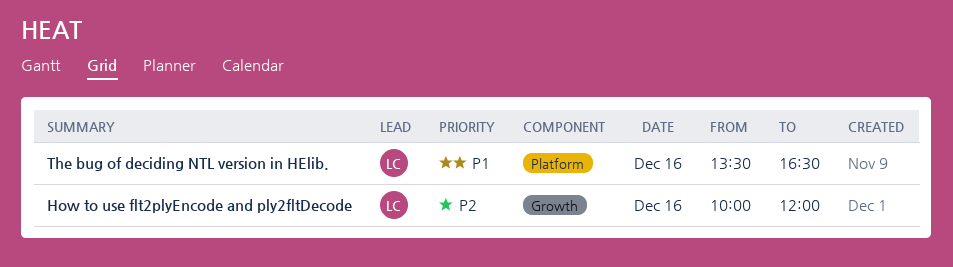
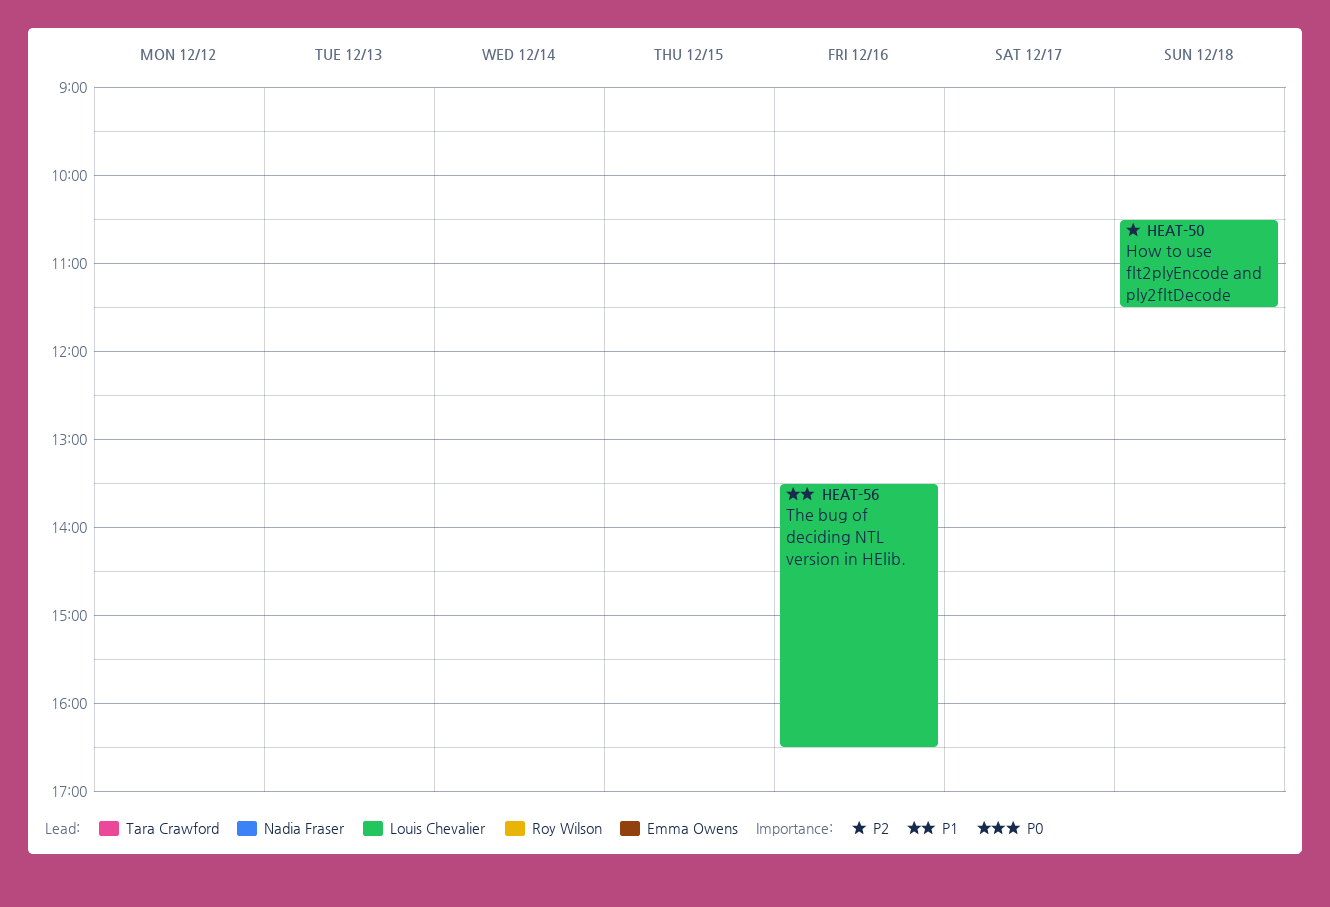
How to use flt2plyEncode and ply2fltDecode, day: Dec 16 -> Dec 18
How to use flt2plyEncode and ply2fltDecode, begins: 10:00 -> 10:30
How to use flt2plyEncode and ply2fltDecode, ends: 12:00 -> 11:30

